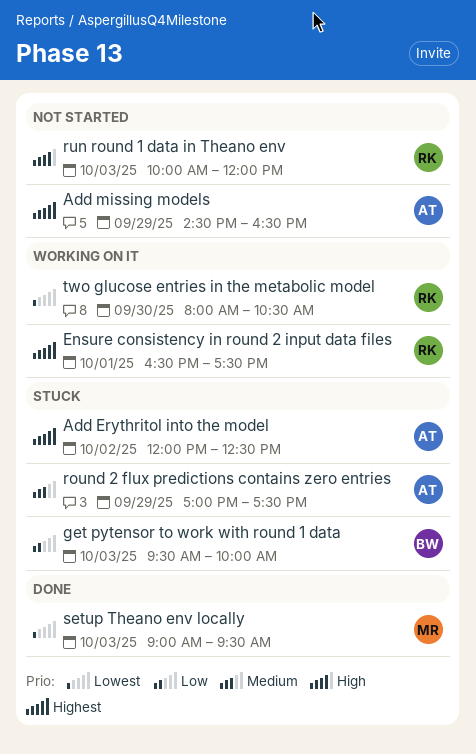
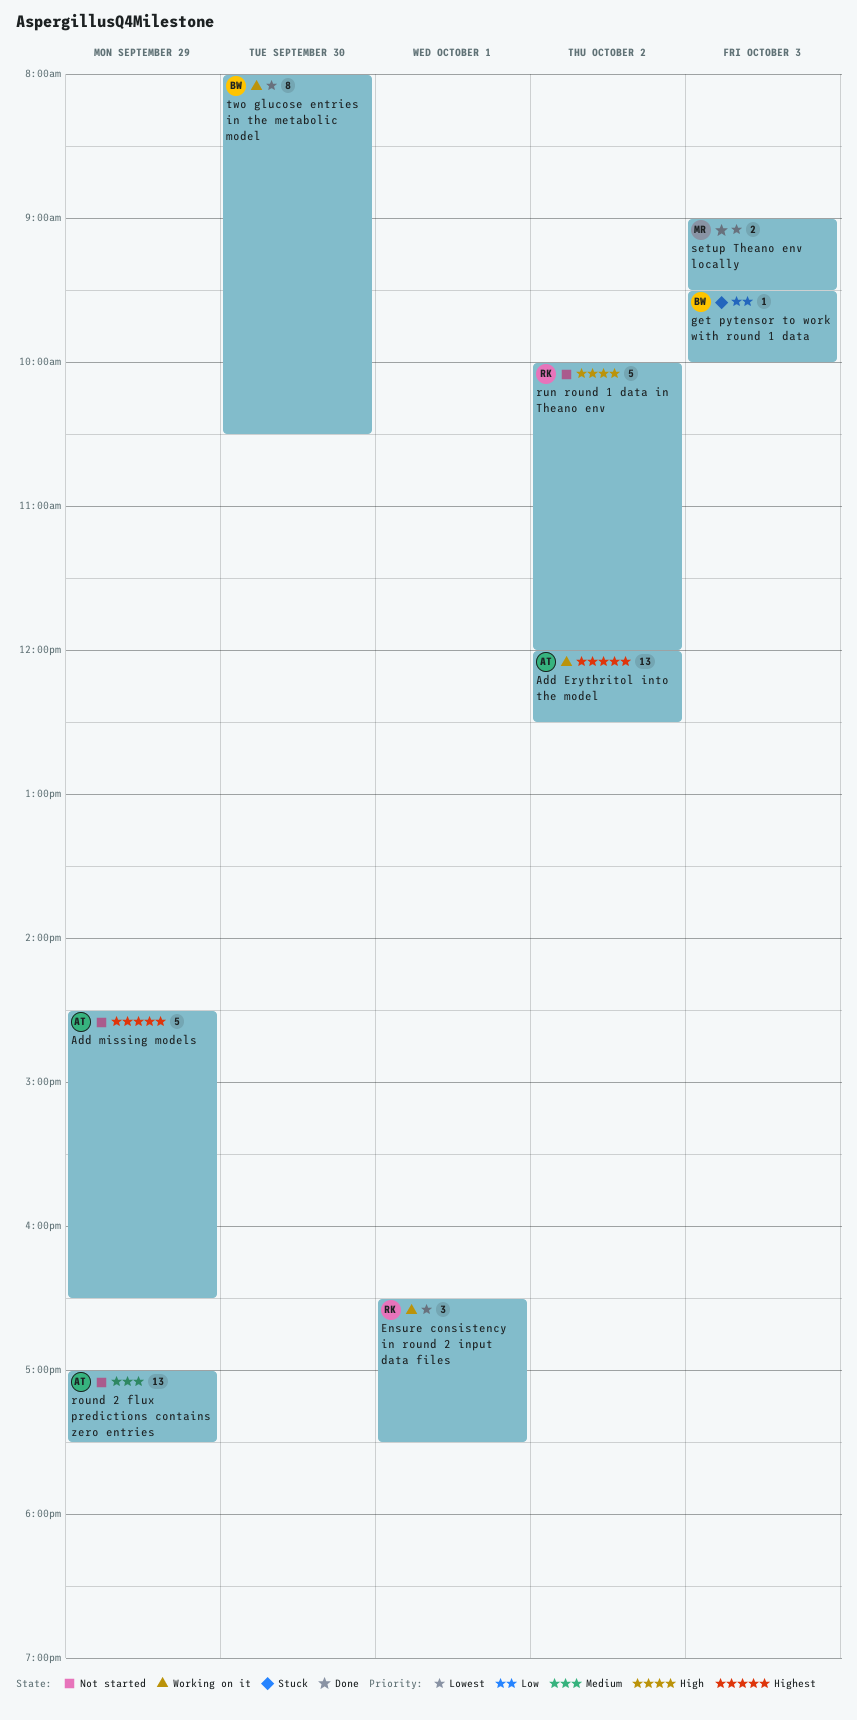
Add Erythritol into the model, status: Stuck -> Working on it
Ensure consistency in round 2 input data files, priority: Highest -> Lowest
round 2 flux predictions contains zero entries, status: Stuck -> Not started
run round 1 data in Theano env, day: Oct 3 -> Oct 2
two glucose entries in the metabolic model, owner: RK -> BW

